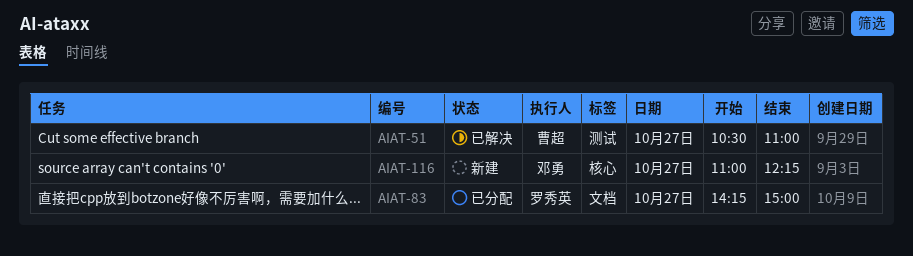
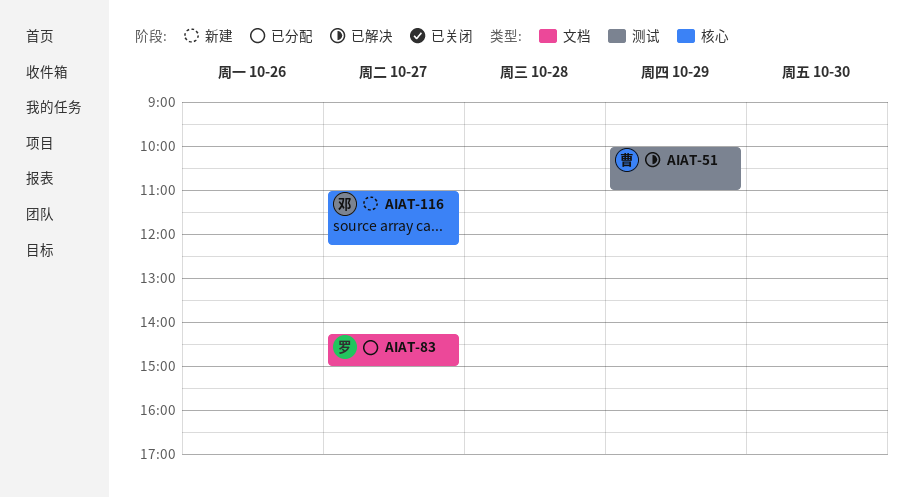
AIAT-51, day: Oct 27 -> Oct 29
AIAT-51, begins: 10:30 -> 10:00

